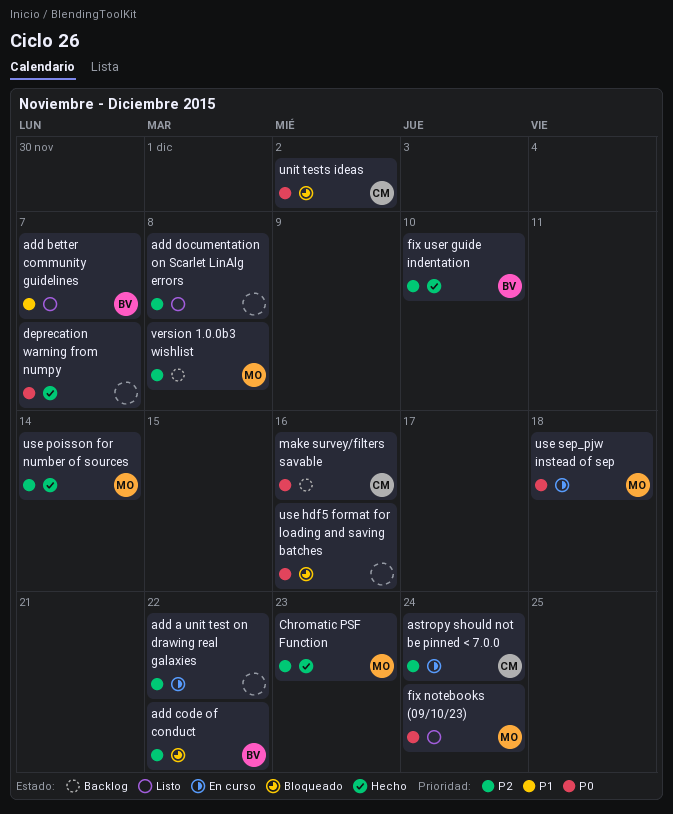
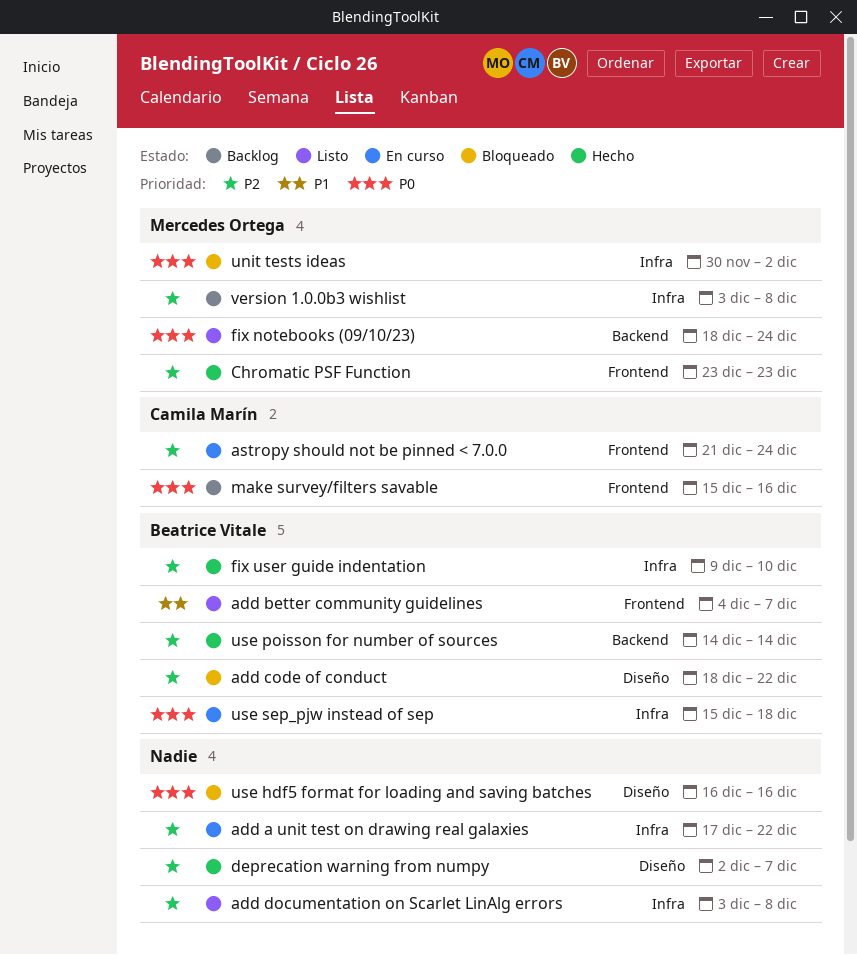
deprecation warning from numpy, priority: P0 -> P2
unit tests ideas, owner: Camila Marín -> Mercedes Ortega
use poisson for number of sources, owner: Mercedes Ortega -> Beatrice Vitale
use sep_pjw instead of sep, owner: Mercedes Ortega -> Beatrice Vitale

